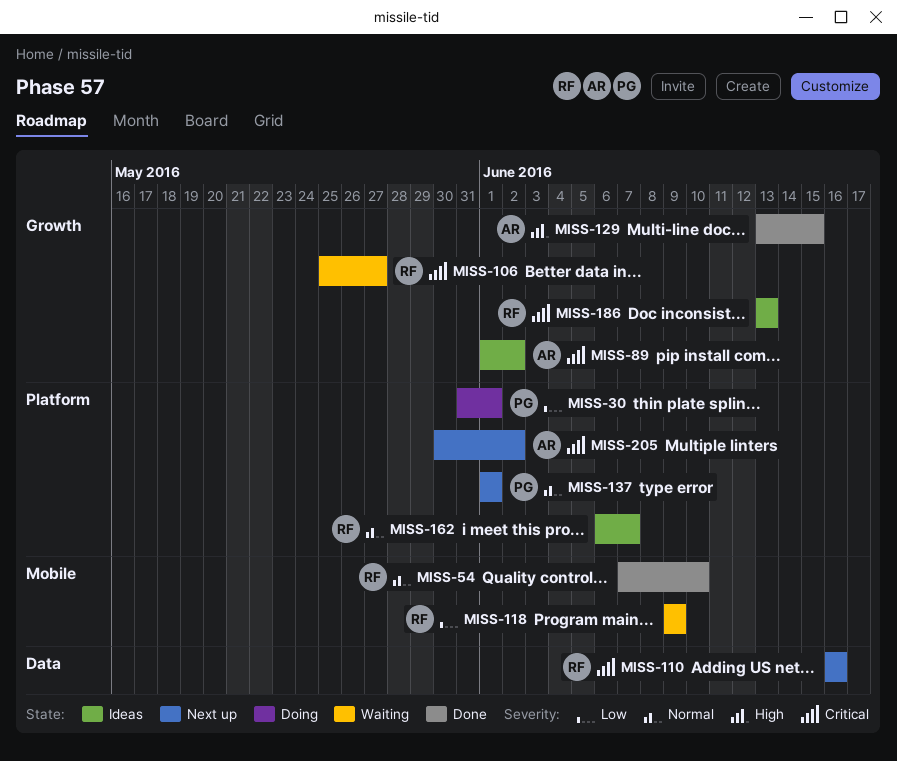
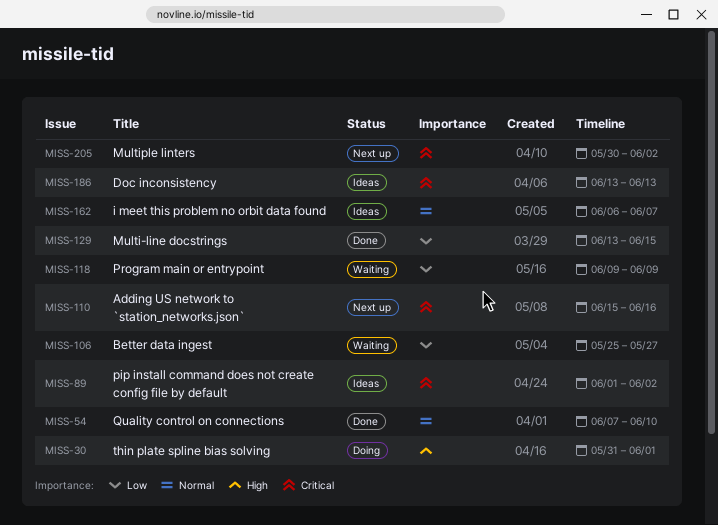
MISS-30, priority: Low -> High
MISS-106, priority: Critical -> Low
MISS-110, start: Jun 16 -> Jun 15
MISS-129, priority: High -> Low
MISS-137: present -> none

